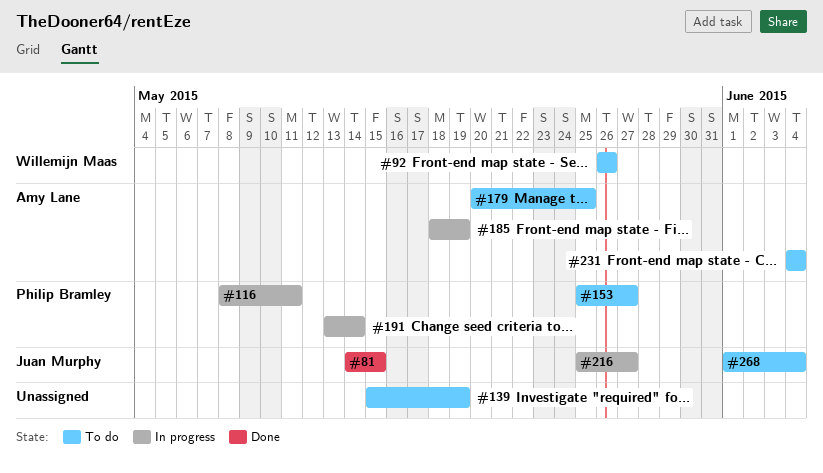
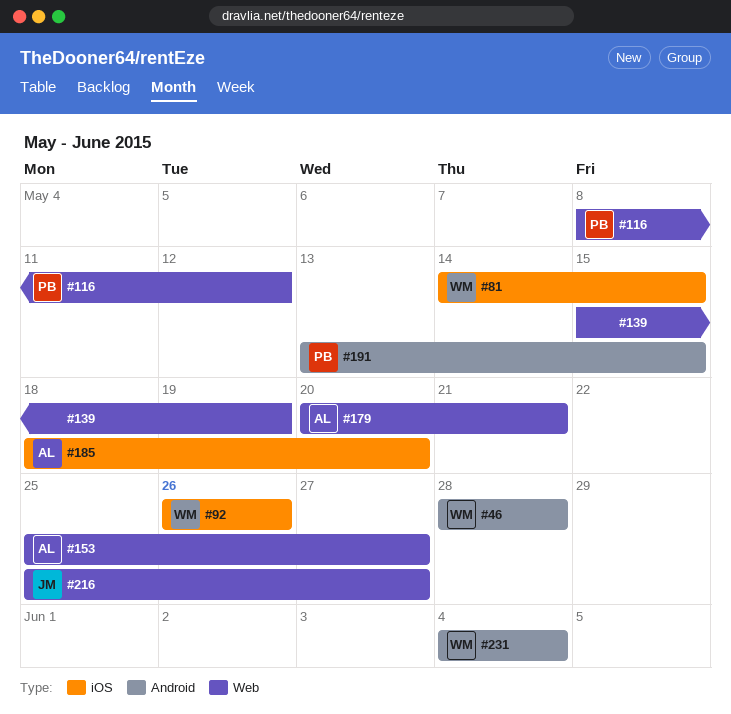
#46: none -> present
#81, owner: Juan Murphy -> Willemijn Maas
#116, due: May 11 -> May 12
#153, owner: Philip Bramley -> Amy Lane
#179, due: May 25 -> May 21
#185, due: May 19 -> May 20
#191, due: May 14 -> May 15
#231, owner: Amy Lane -> Willemijn Maas
#268: present -> none

